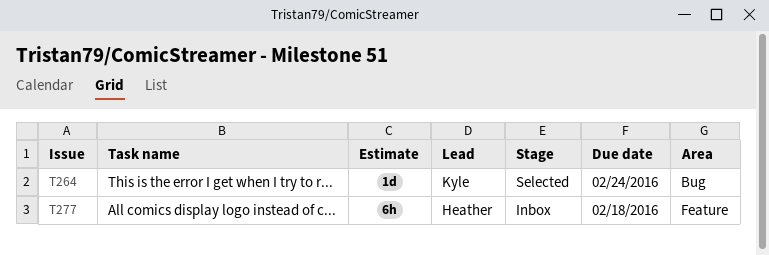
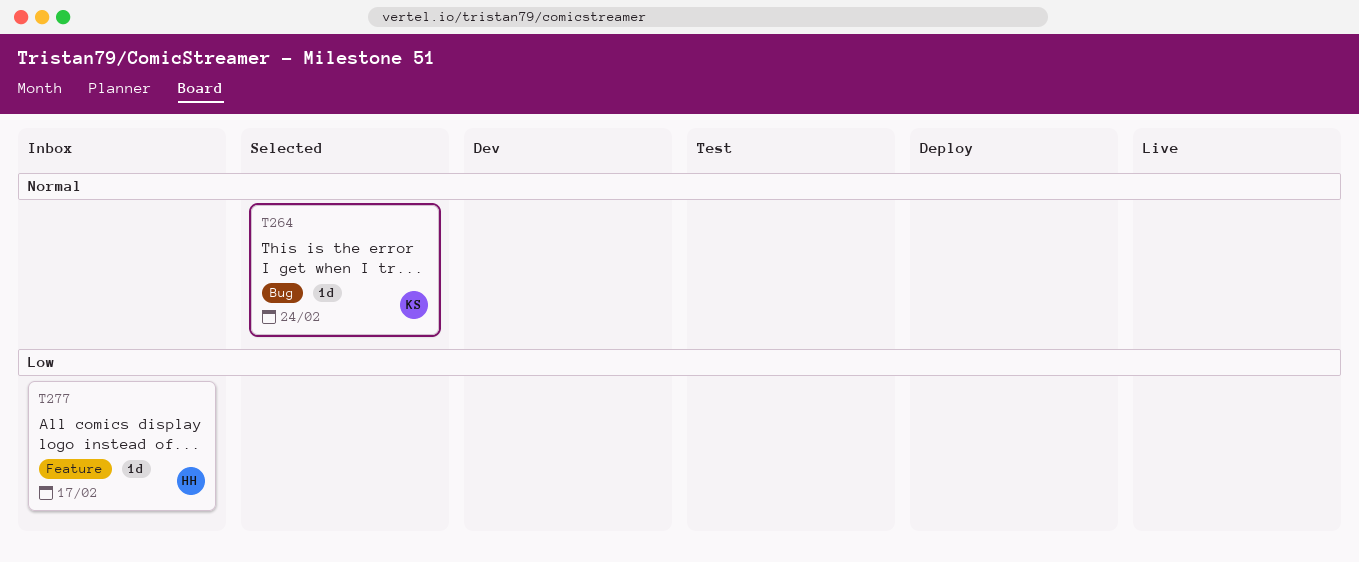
T277, estimate: 6h -> 1d
T277, due: Feb 18 -> Feb 17

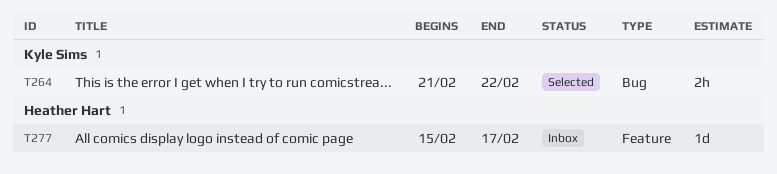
T264, estimate: 1d -> 2h
T264, due: Feb 24 -> Feb 22

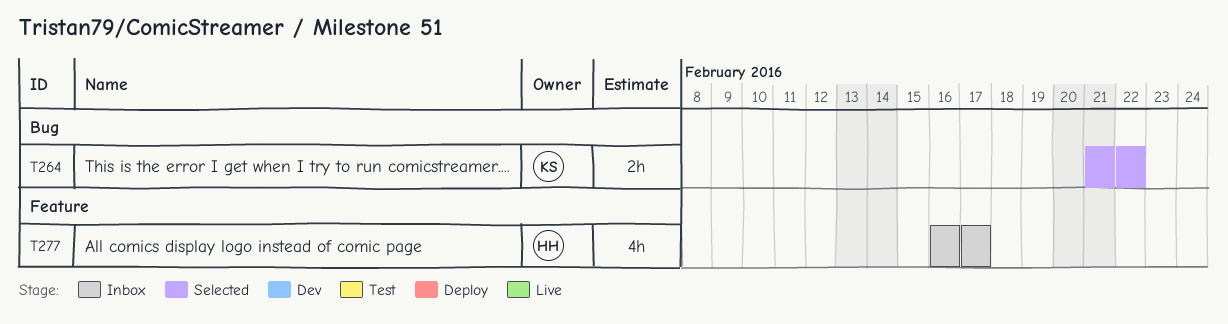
T277, estimate: 1d -> 4h
T277, start: Feb 15 -> Feb 16

